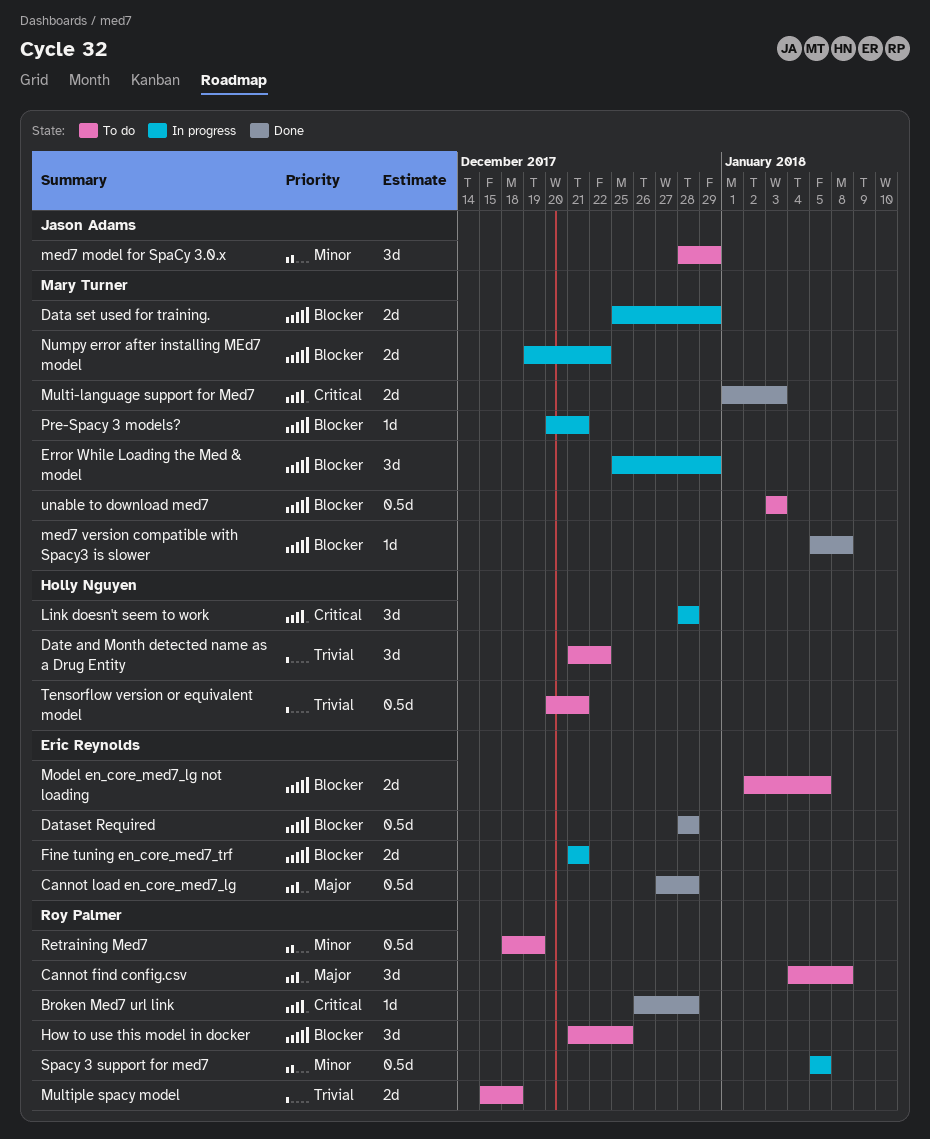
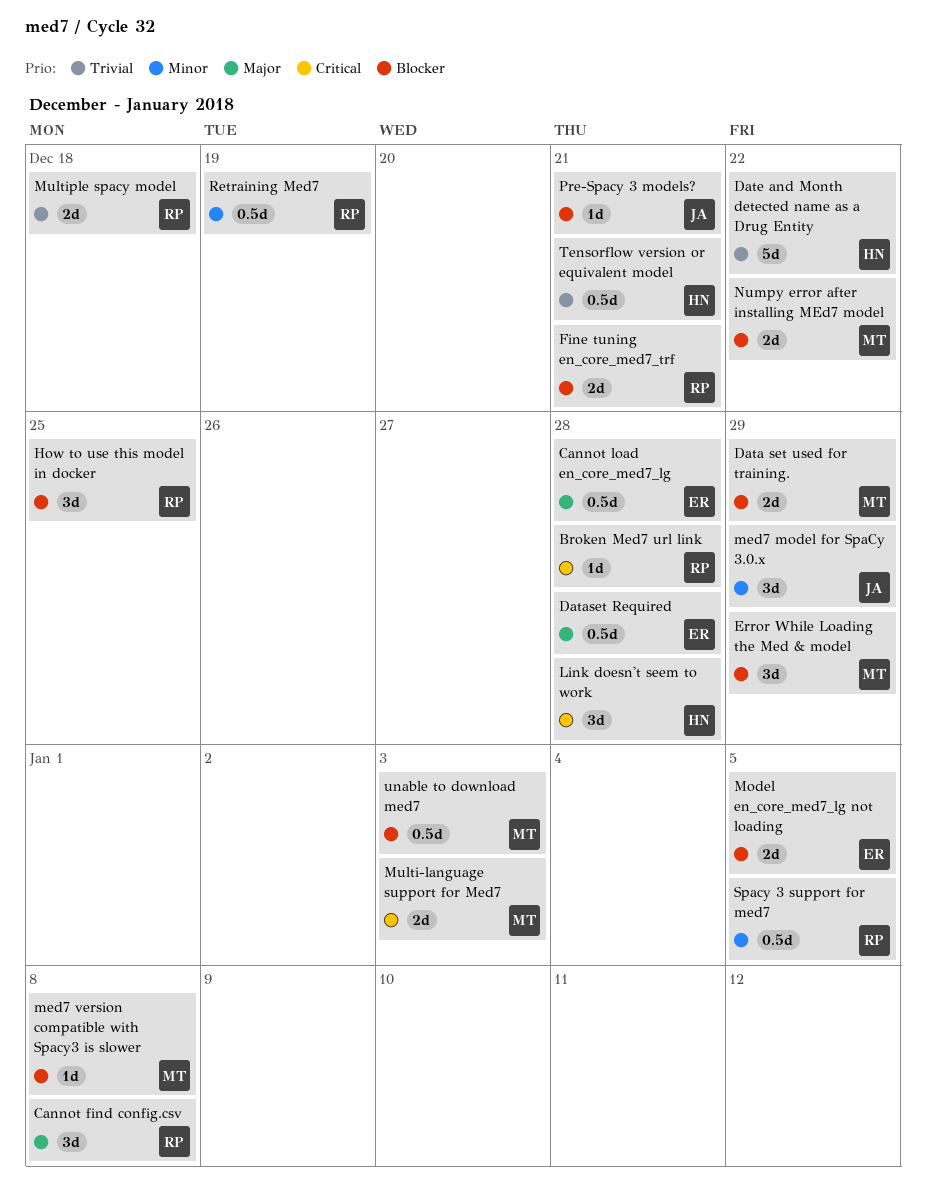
Dataset Required, priority: Blocker -> Major
Date and Month detected name as a Drug Entity, estimate: 3d -> 5d
Fine tuning en_core_med7_trf, owner: Eric Reynolds -> Roy Palmer
Pre-Spacy 3 models?, owner: Mary Turner -> Jason Adams

